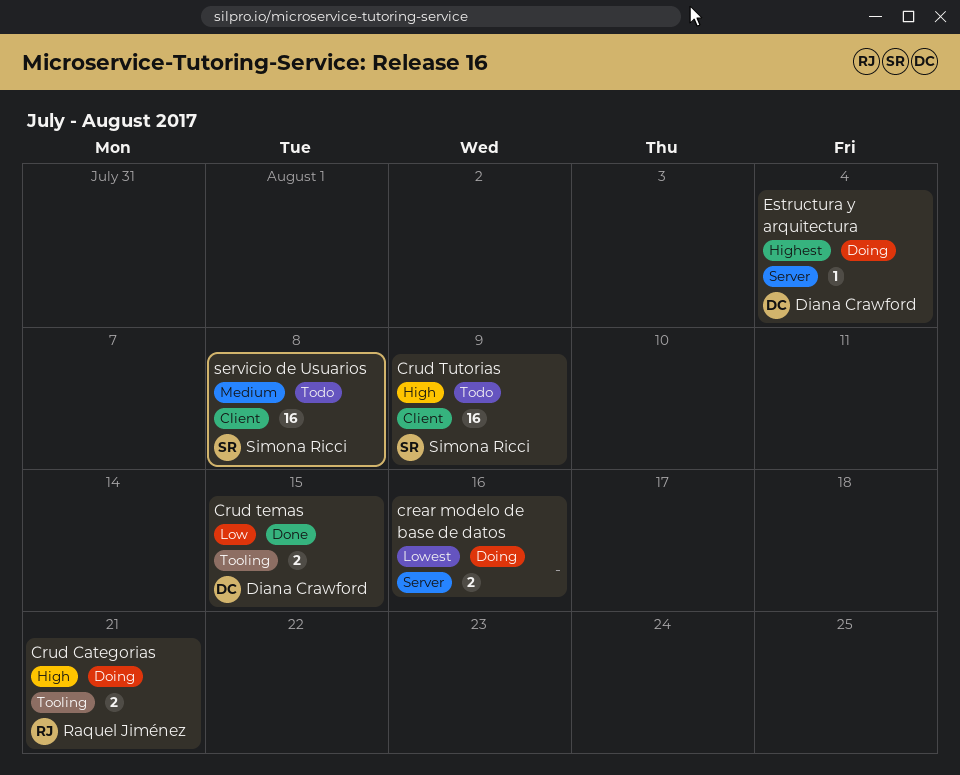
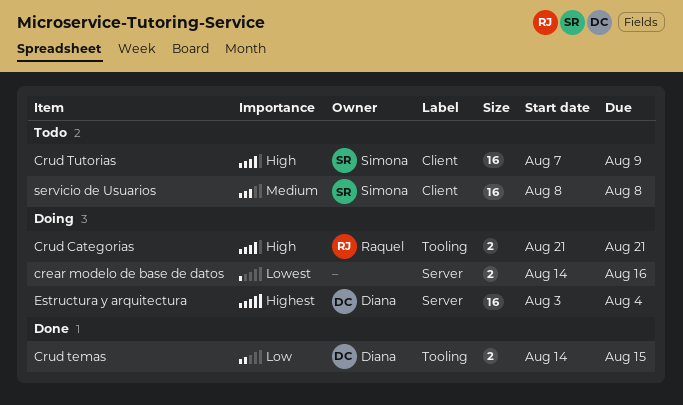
Estructura y arquitectura, estimate: 1 -> 16

